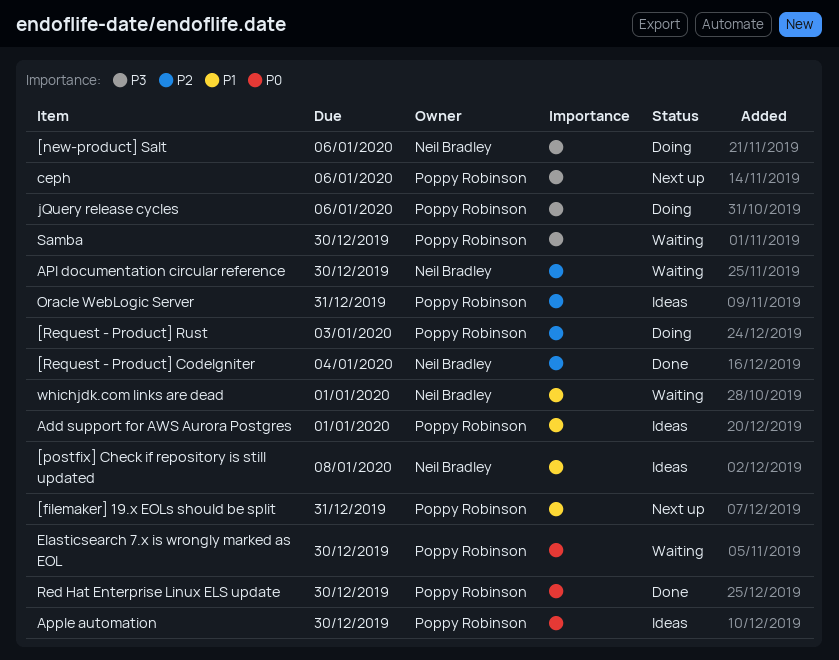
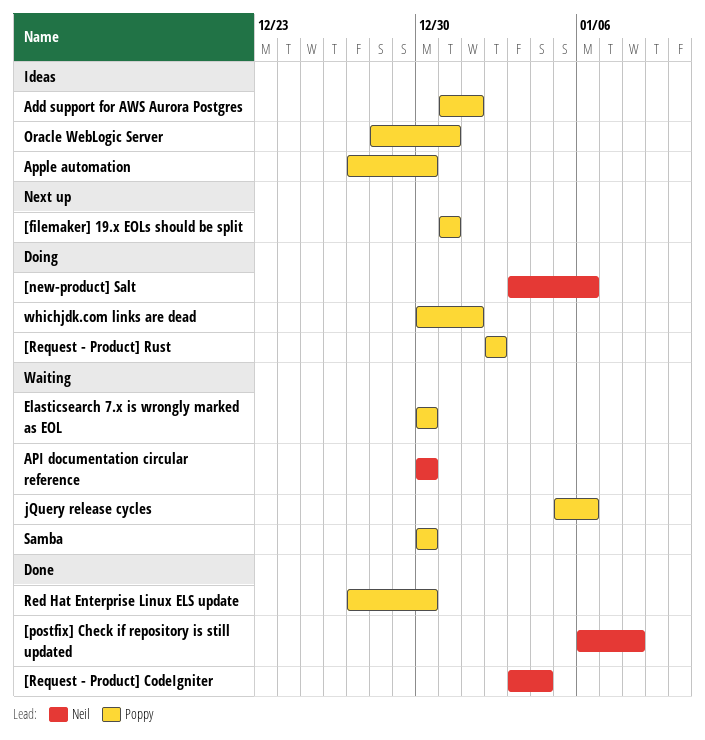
[postfix] Check if repository is still updated, status: Ideas -> Done
[Request - Product] Rust, due: Jan 3 -> Jan 2
ceph: present -> none
jQuery release cycles, status: Doing -> Waiting
whichjdk.com links are dead, status: Waiting -> Doing
whichjdk.com links are dead, owner: Neil Bradley -> Poppy Robinson

